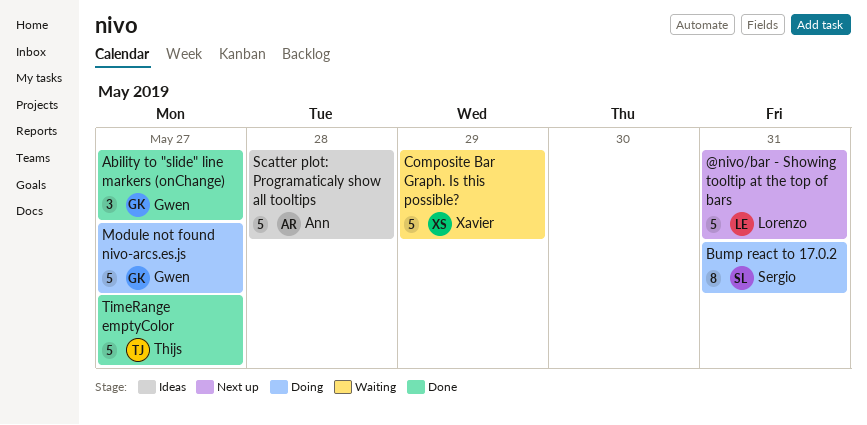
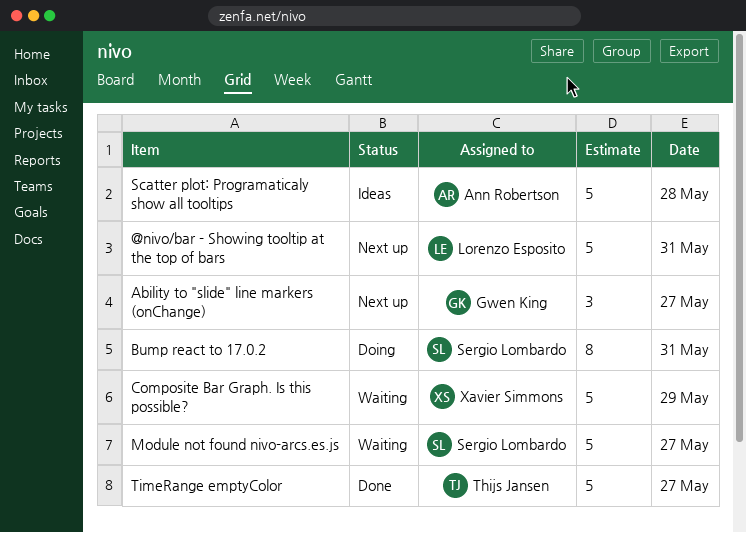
Ability to "slide" line markers (onChange), status: Done -> Next up
Module not found nivo-arcs.es.js, status: Doing -> Waiting
Module not found nivo-arcs.es.js, owner: Gwen King -> Sergio Lombardo

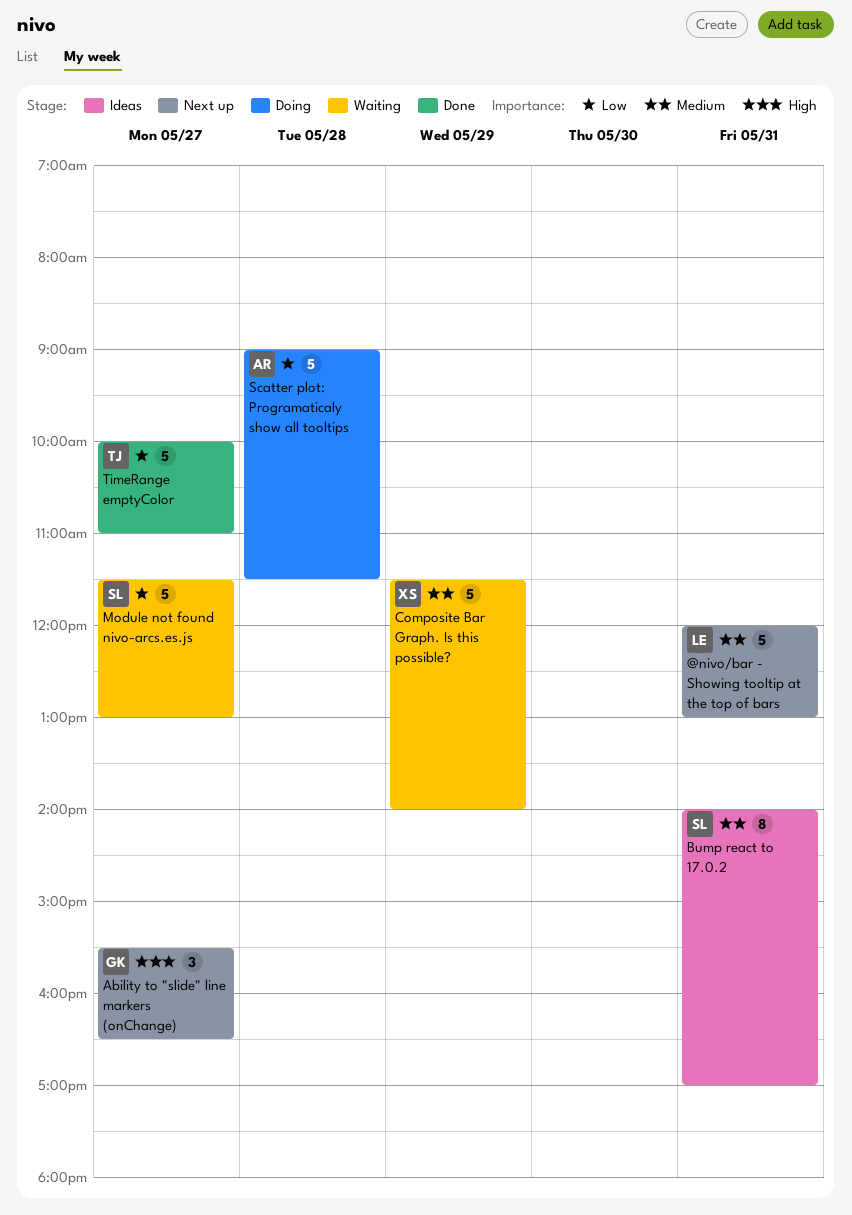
Bump react to 17.0.2, status: Doing -> Ideas
Scatter plot: Programaticaly show all tooltips, status: Ideas -> Doing

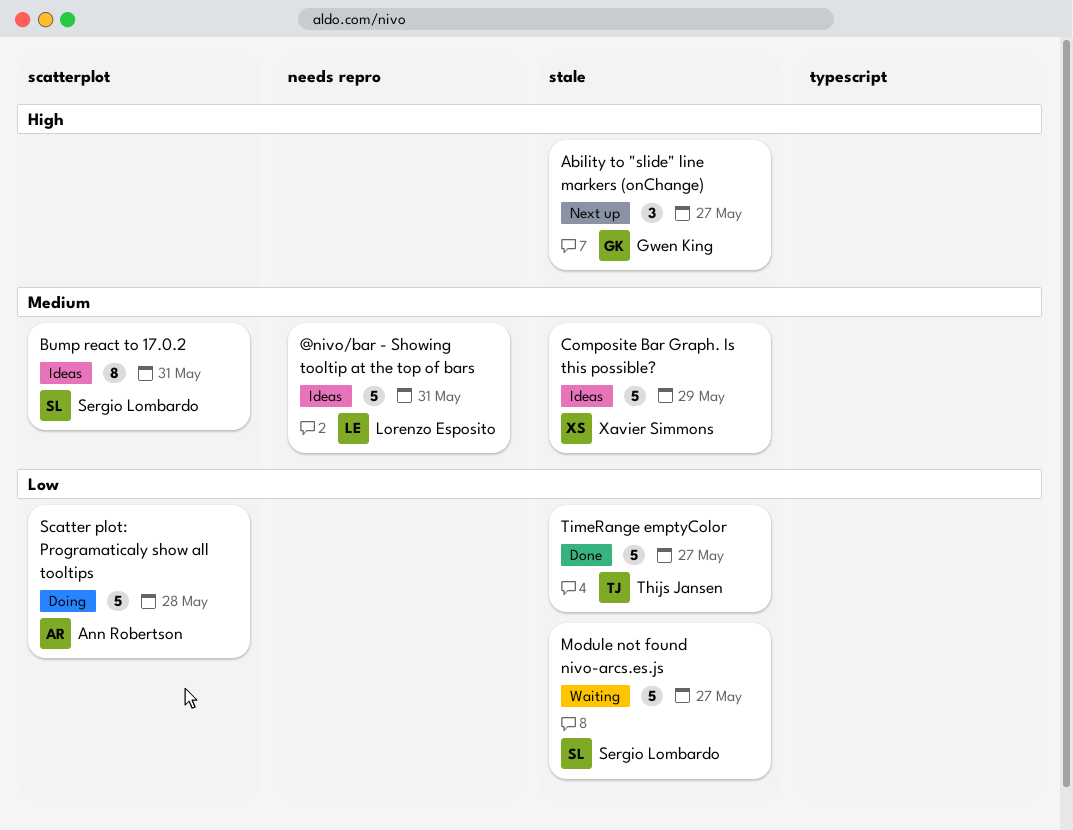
@nivo/bar - Showing tooltip at the top of bars, status: Next up -> Ideas
Composite Bar Graph. Is this possible?, status: Waiting -> Ideas

